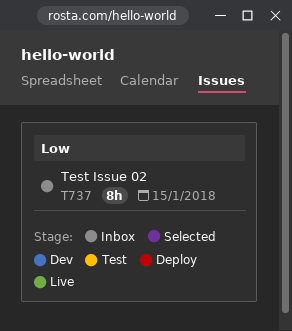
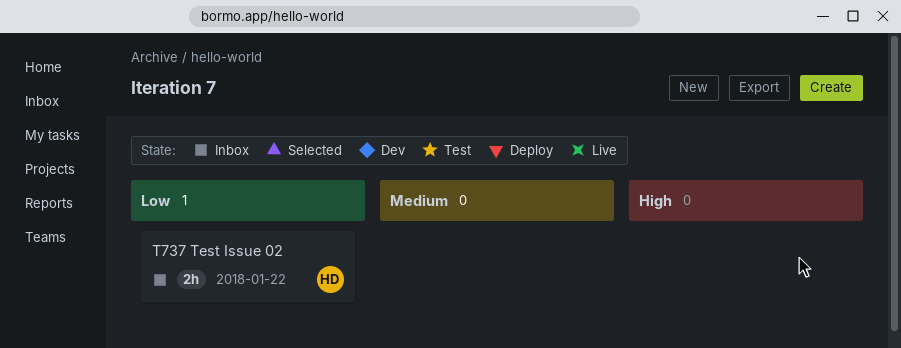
T737, estimate: 8h -> 2h
T737, due: Jan 15 -> Jan 22

